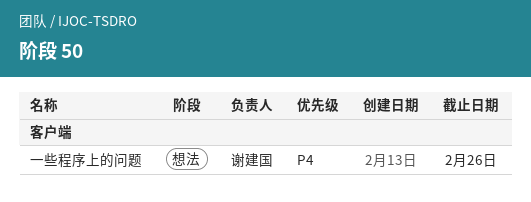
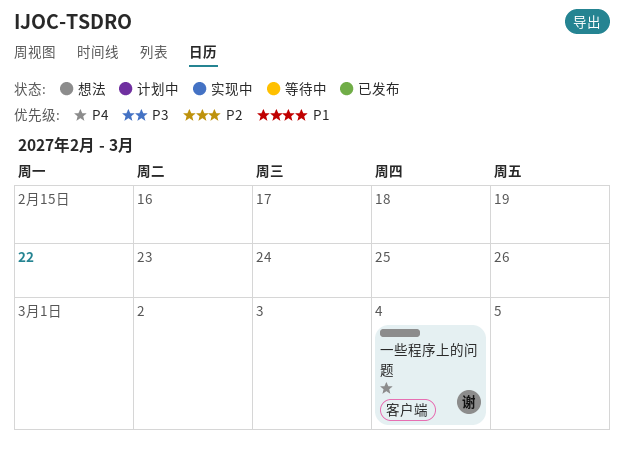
一些程序上的问题, due: Feb 26 -> Mar 4

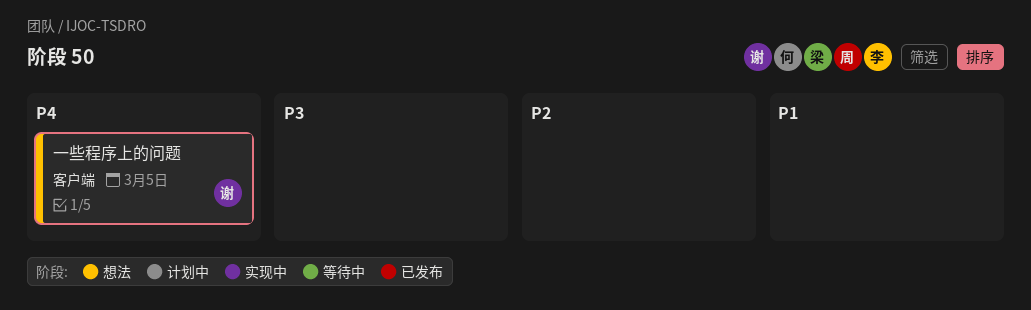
一些程序上的问题, due: Mar 4 -> Mar 5

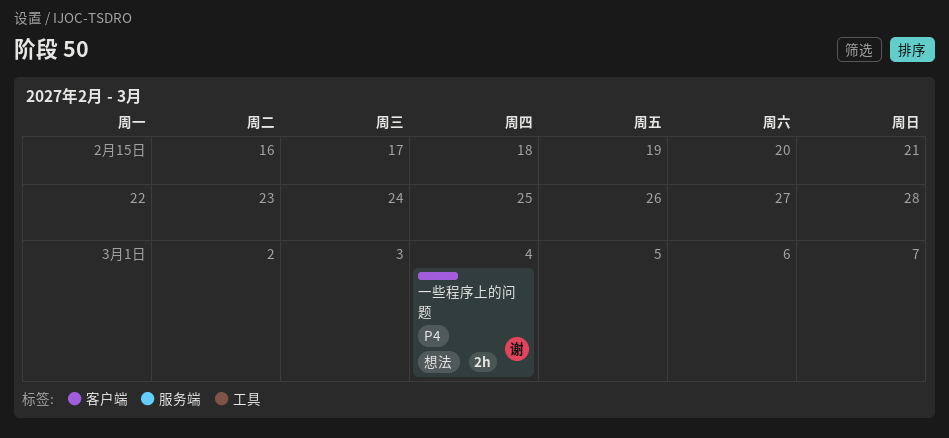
一些程序上的问题, due: Mar 5 -> Mar 4

